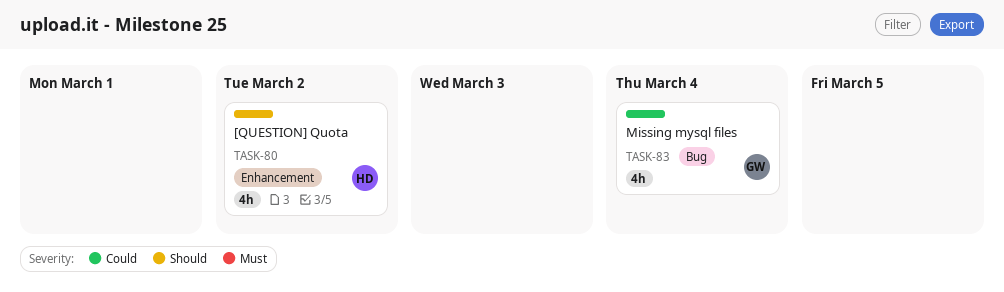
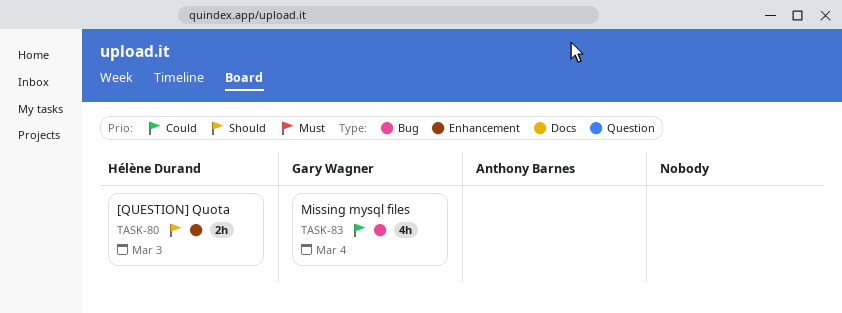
TASK-80, estimate: 4h -> 2h
TASK-80, due: Mar 2 -> Mar 3

